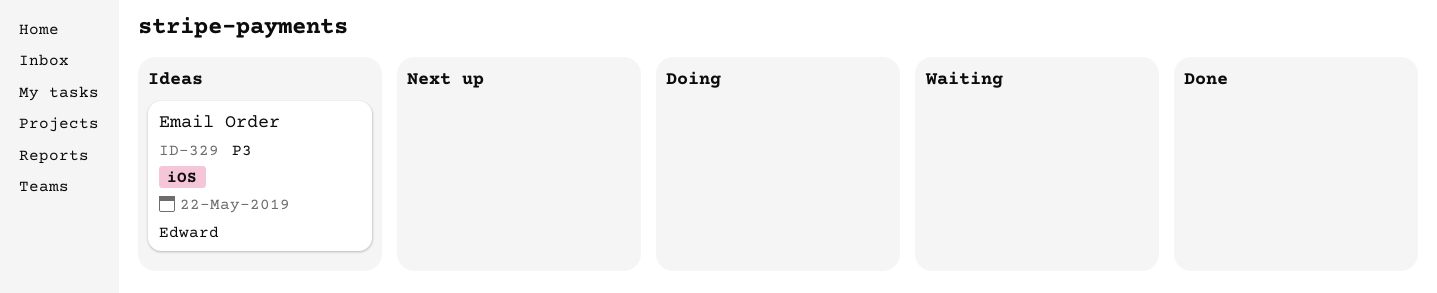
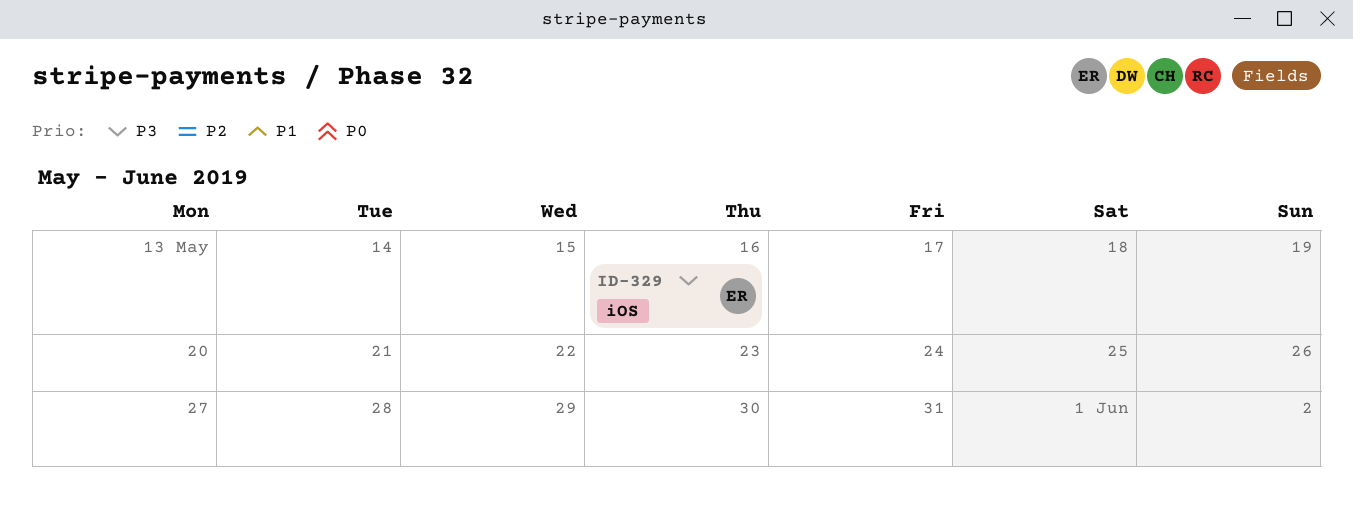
ID-329, due: May 22 -> May 16

